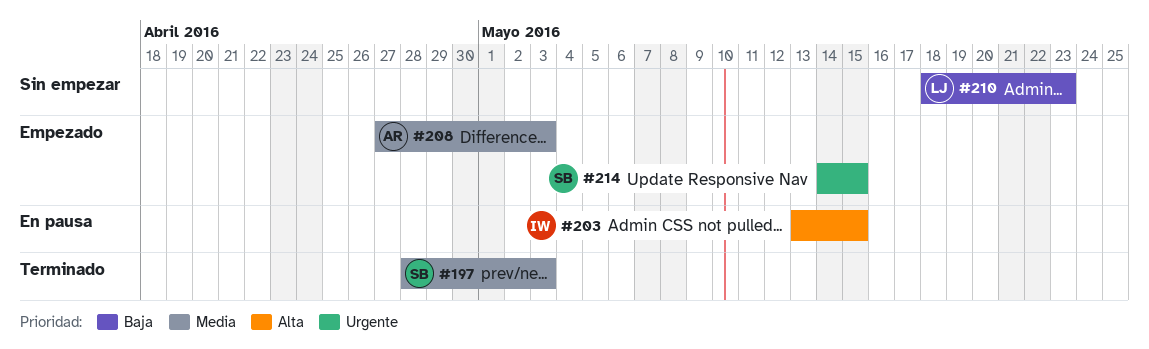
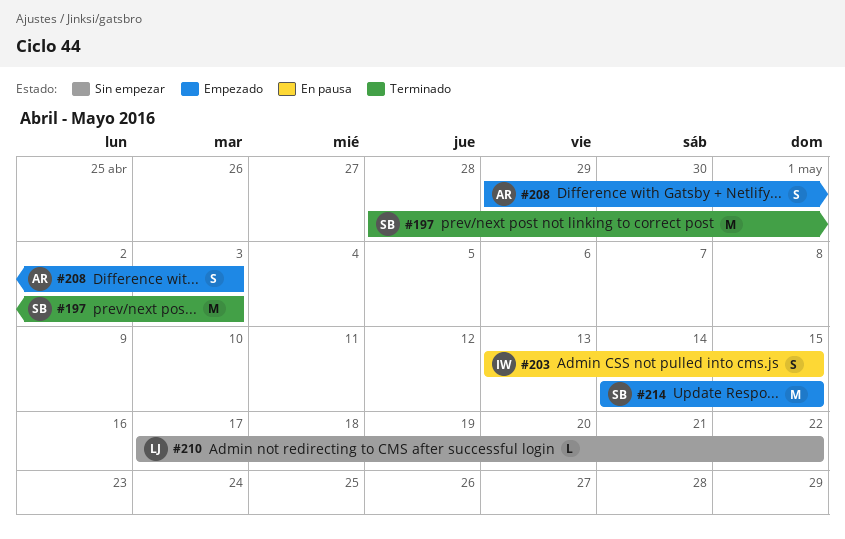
#208, start: Apr 27 -> Apr 29
#210, start: May 18 -> May 17
#210, due: May 23 -> May 22

